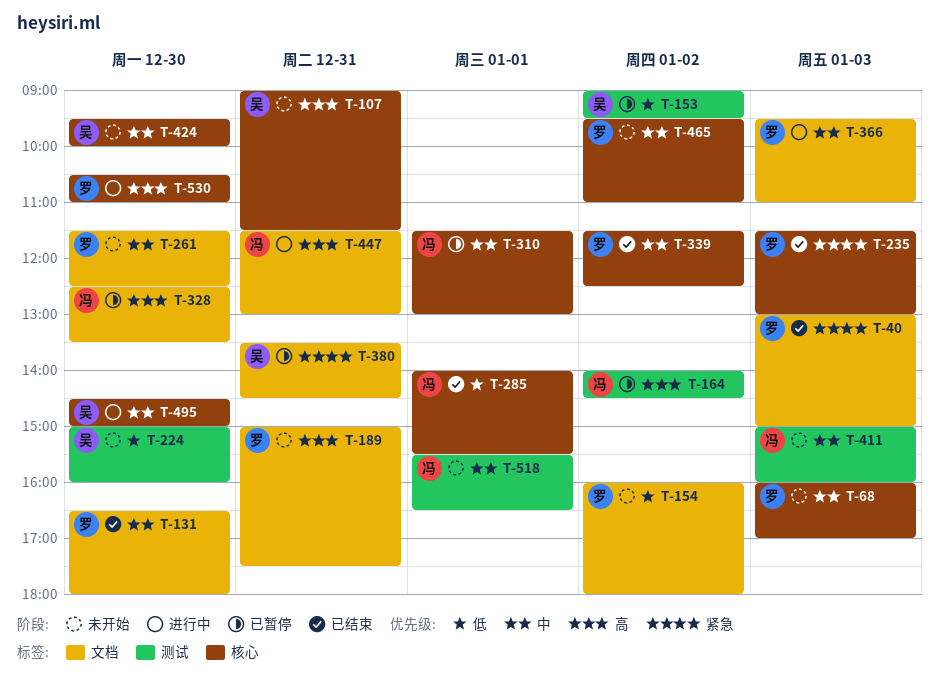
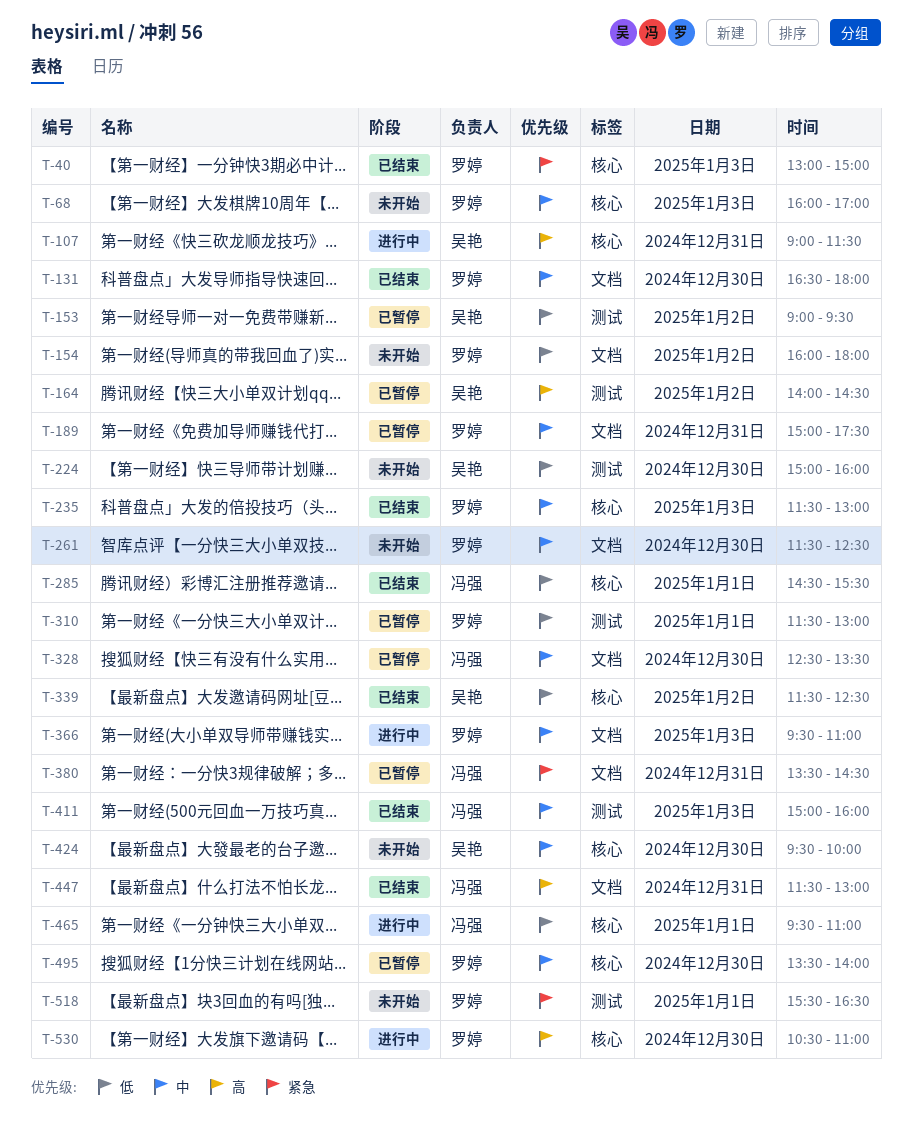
T-40, label: 文档 -> 核心
T-107, status: 未开始 -> 进行中
T-164, owner: 冯强 -> 吴艳
T-189, status: 未开始 -> 已暂停
T-189, priority: 高 -> 中
T-235, priority: 紧急 -> 中
T-285, begins: 14:00 -> 14:30
T-310, owner: 冯强 -> 罗婷
T-310, priority: 中 -> 低
T-310, label: 核心 -> 测试
T-328, priority: 高 -> 中
T-339, owner: 罗婷 -> 吴艳
T-339, priority: 中 -> 低
T-380, owner: 吴艳 -> 冯强
T-411, status: 未开始 -> 已结束
T-447, status: 进行中 -> 已结束
T-465, status: 未开始 -> 进行中
T-465, owner: 罗婷 -> 冯强
T-465, priority: 中 -> 低
T-465, day: Jan 2 -> Jan 1
T-495, status: 进行中 -> 已暂停
T-495, owner: 吴艳 -> 罗婷
T-495, begins: 14:30 -> 13:30
T-495, ends: 15:00 -> 14:00
T-518, owner: 冯强 -> 罗婷
T-518, priority: 中 -> 紧急

